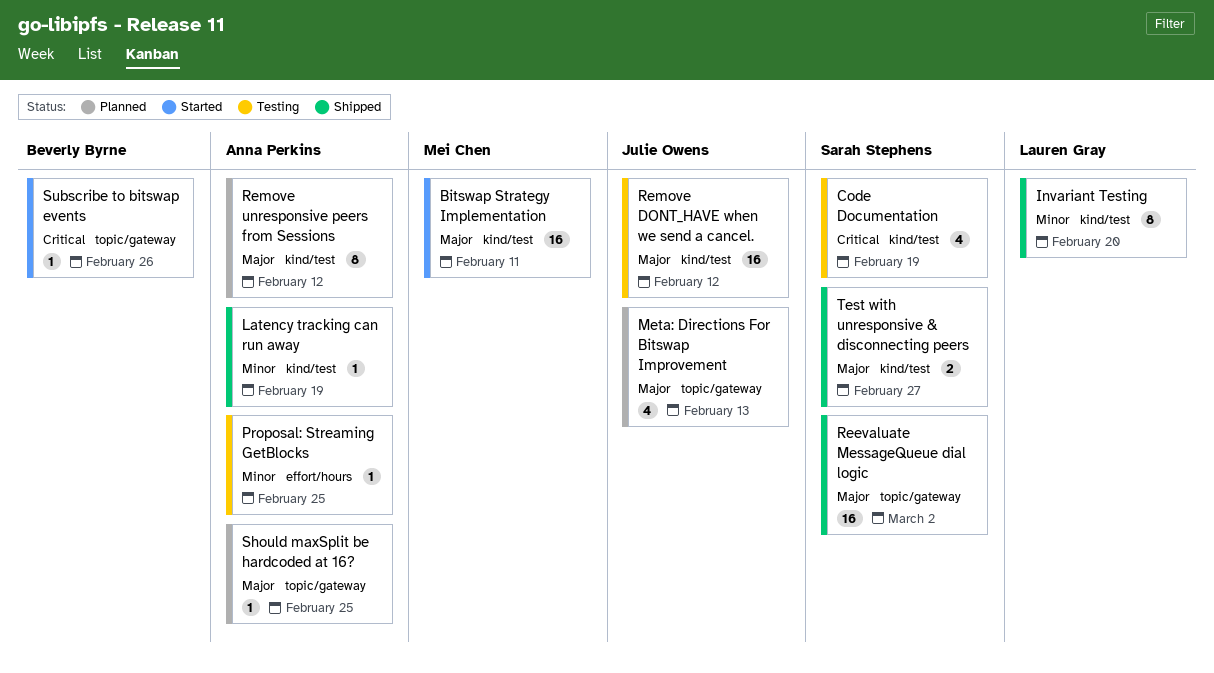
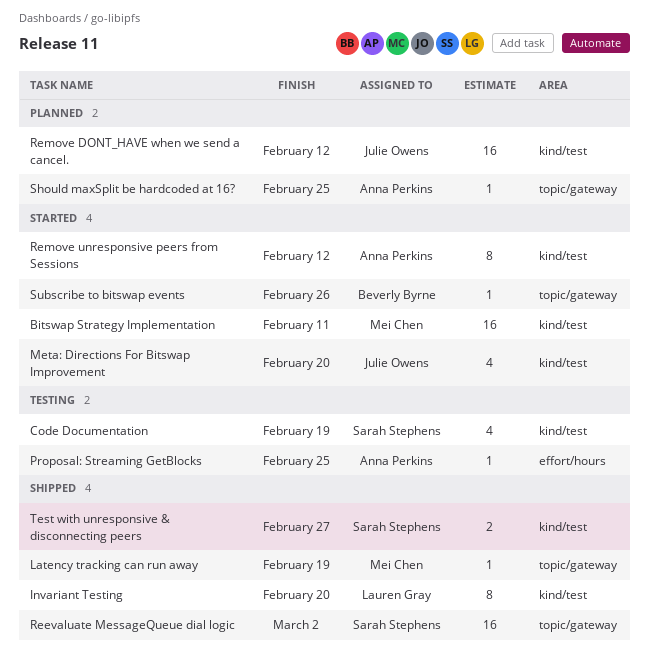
Latency tracking can run away, owner: Anna Perkins -> Mei Chen
Latency tracking can run away, label: kind/test -> topic/gateway
Meta: Directions For Bitswap Improvement, status: Planned -> Started
Meta: Directions For Bitswap Improvement, label: topic/gateway -> kind/test
Meta: Directions For Bitswap Improvement, due: Feb 13 -> Feb 20
Remove DONT_HAVE when we send a cancel., status: Testing -> Planned
Remove unresponsive peers from Sessions, status: Planned -> Started

